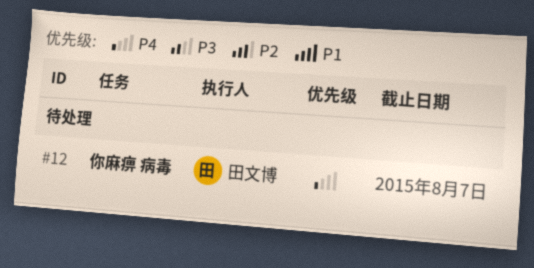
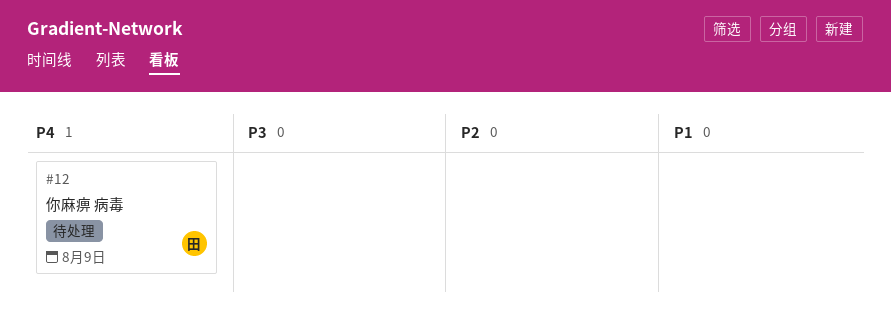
#12, due: Aug 7 -> Aug 9

